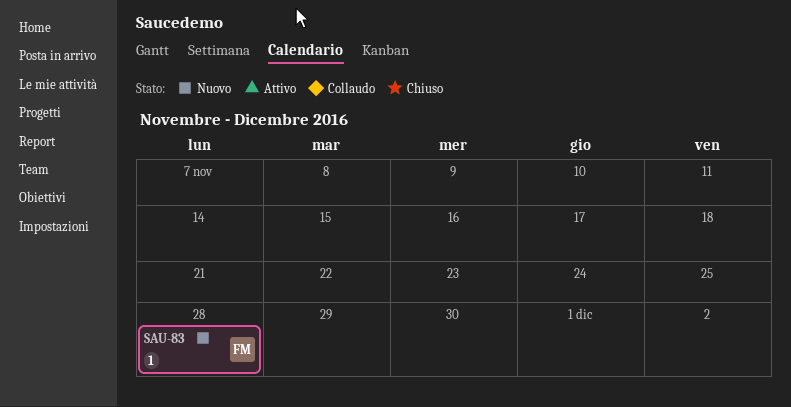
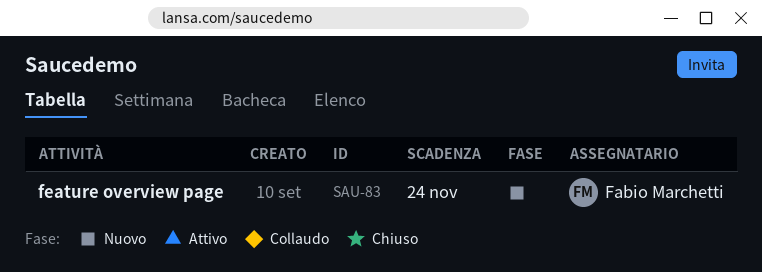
SAU-83, due: Nov 28 -> Nov 24

